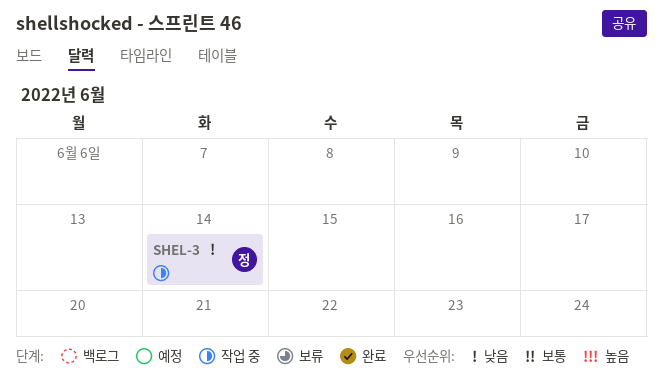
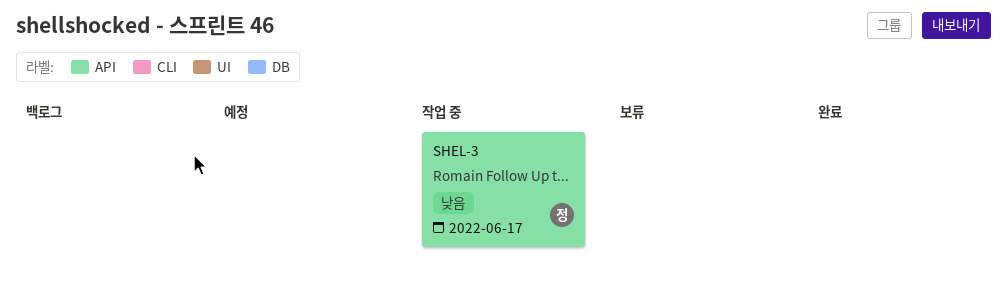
SHEL-3, due: Jun 14 -> Jun 17

